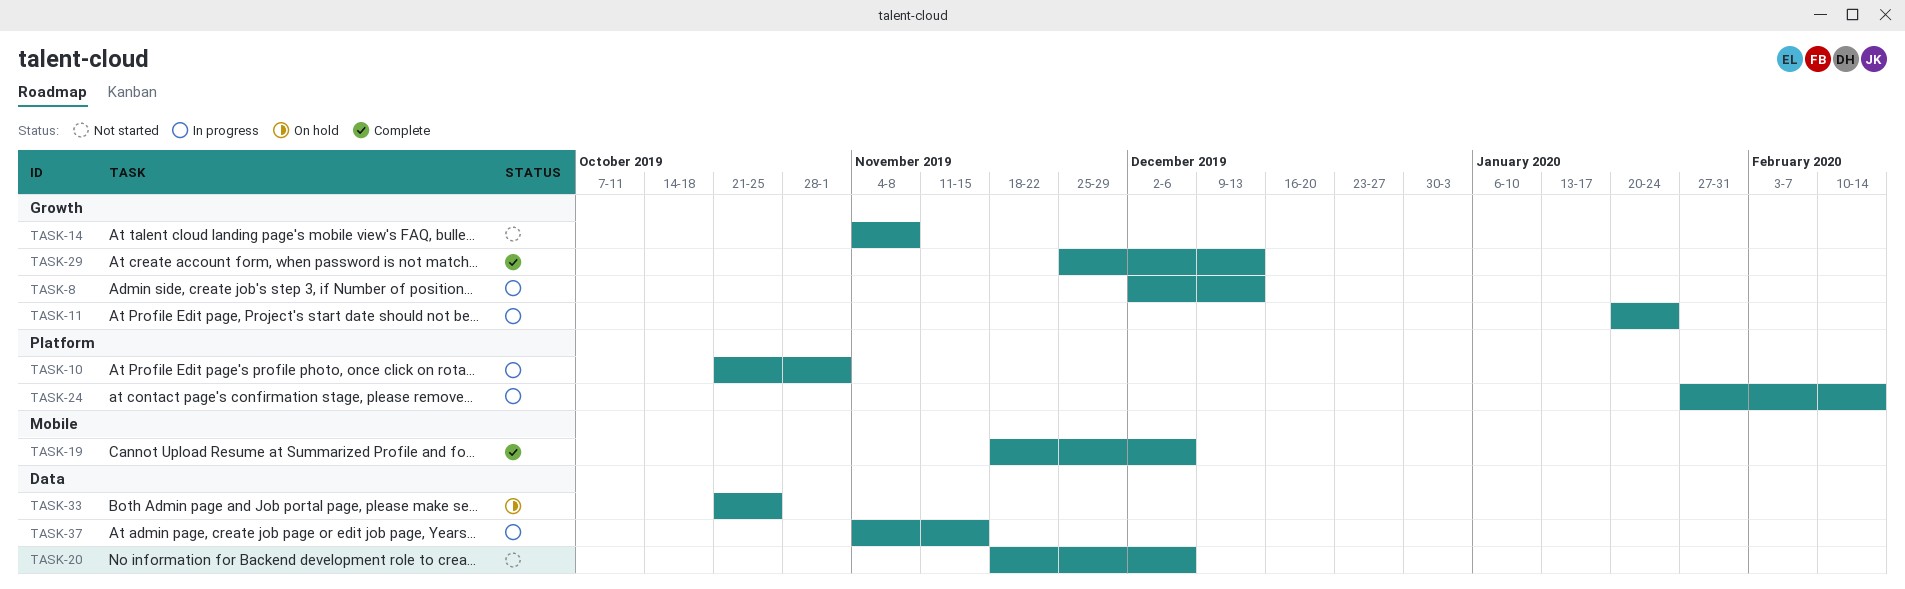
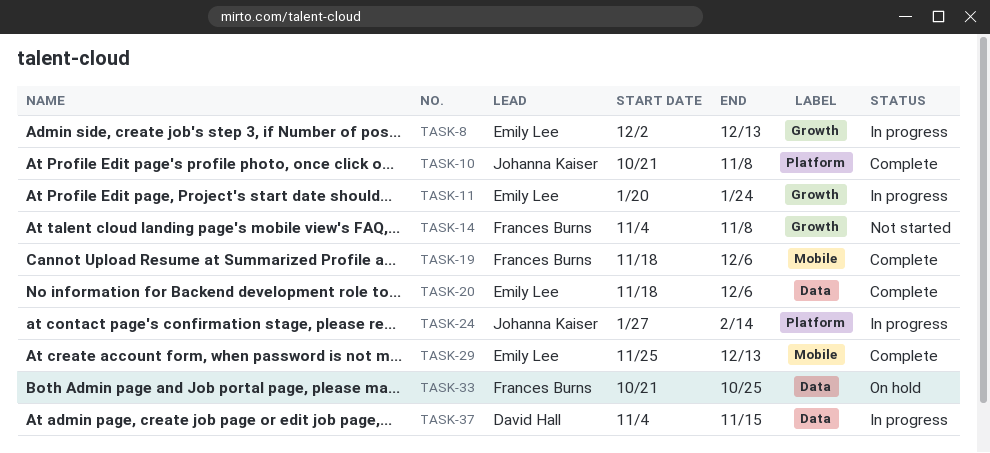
TASK-10, status: In progress -> Complete
TASK-10, due: Nov 1 -> Nov 8
TASK-20, status: Not started -> Complete
TASK-29, label: Growth -> Mobile

